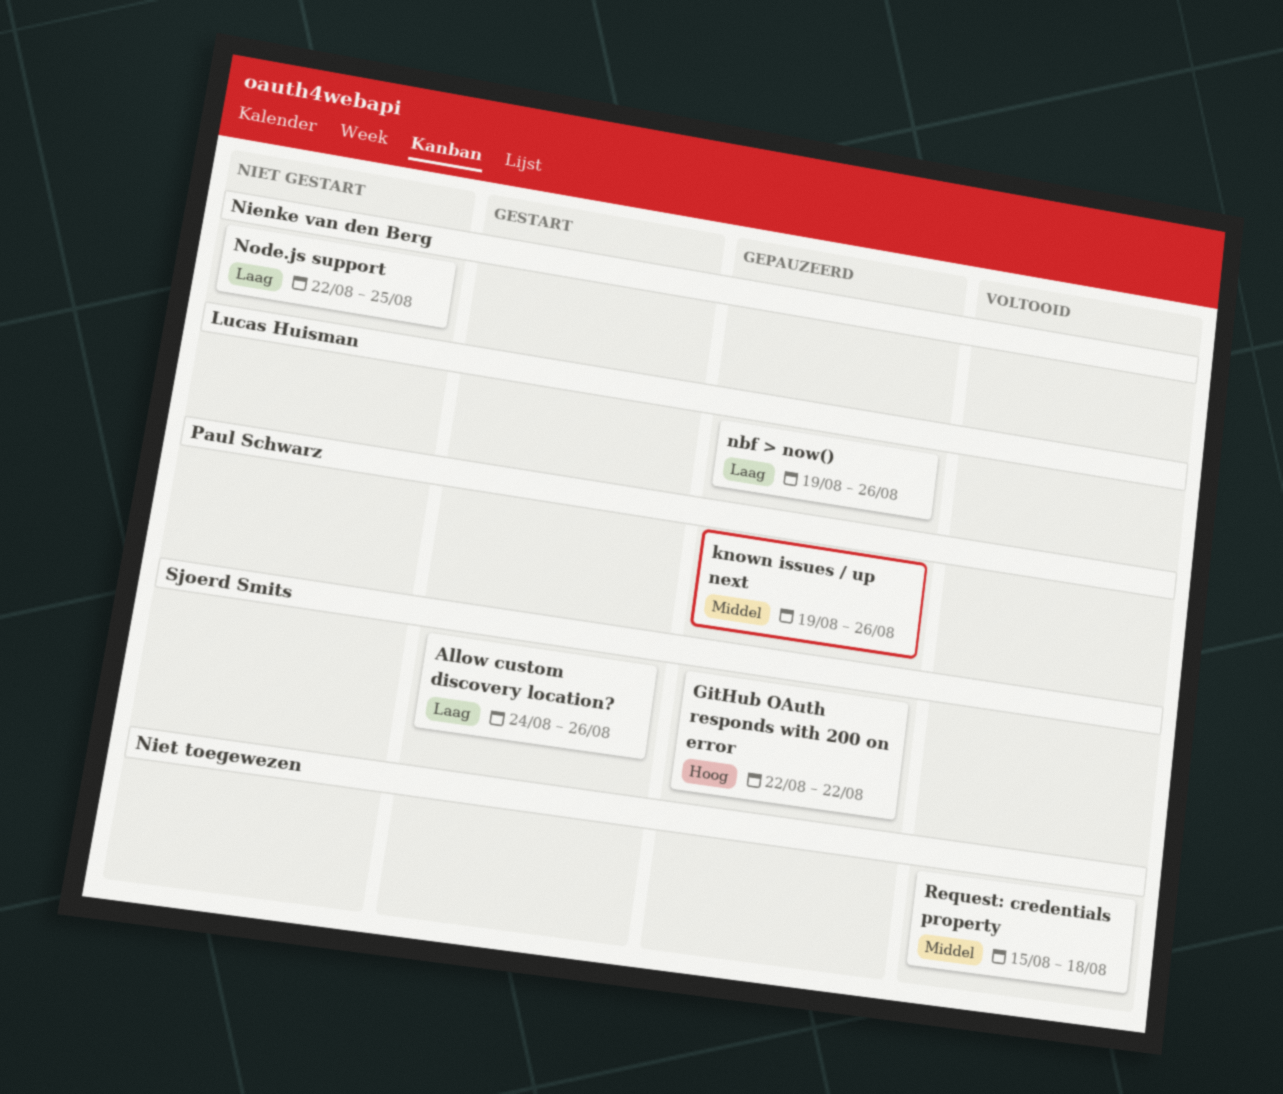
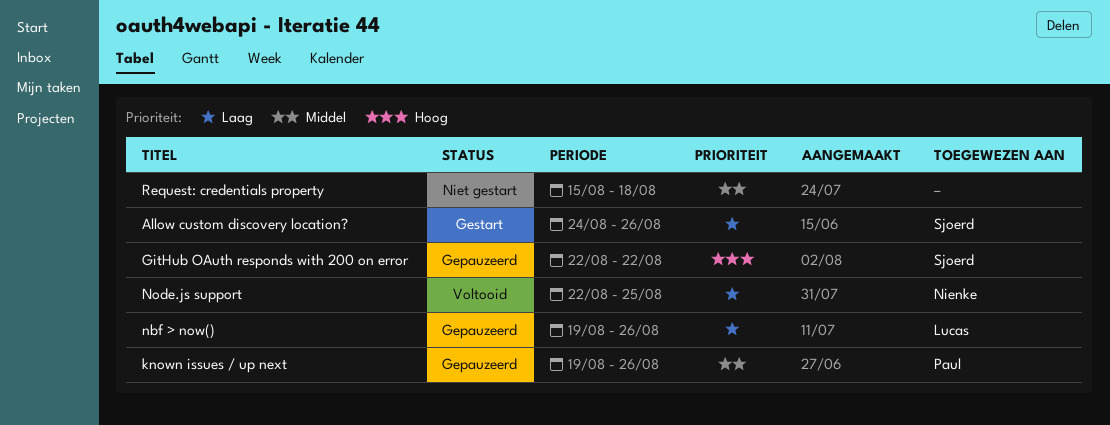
Node.js support, status: Niet gestart -> Voltooid
Request: credentials property, status: Voltooid -> Niet gestart

